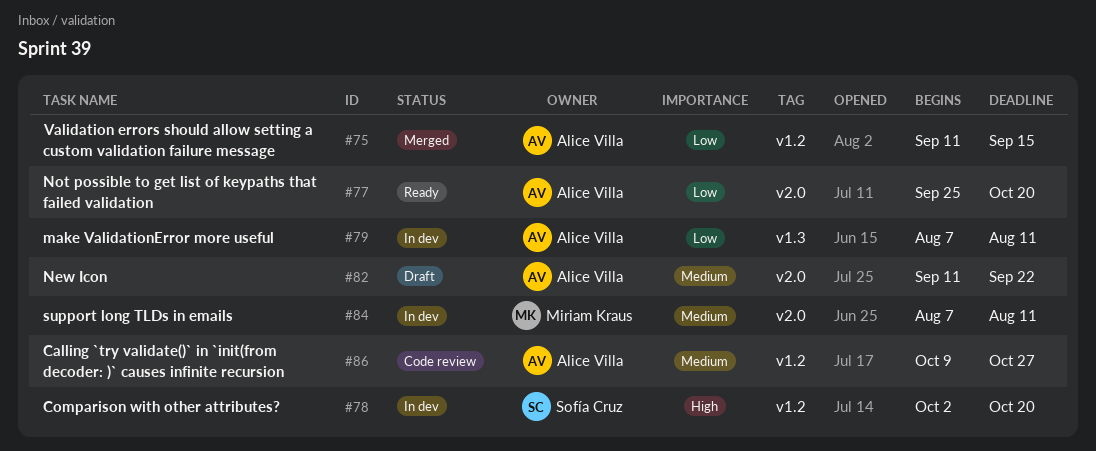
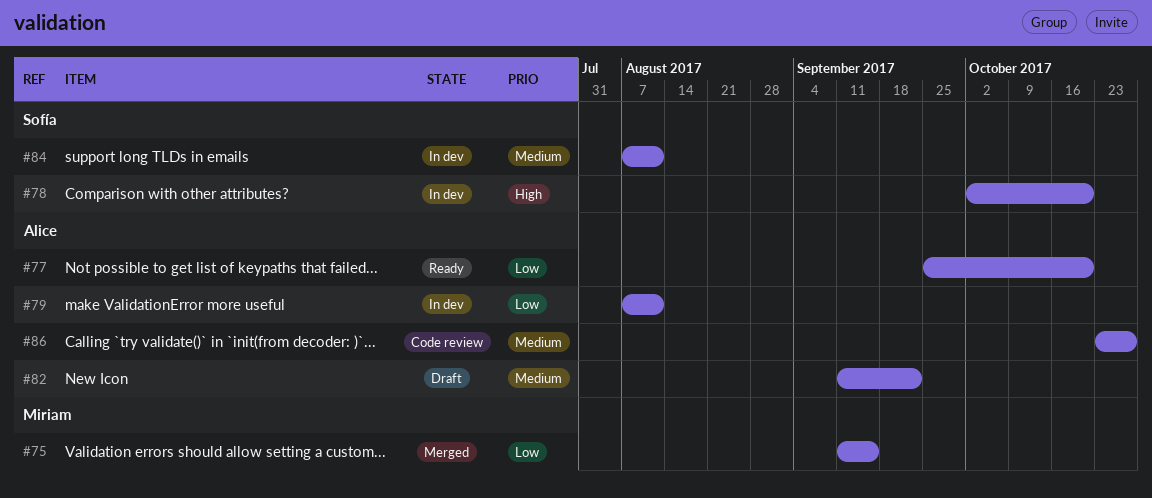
#75, owner: Alice Villa -> Miriam Kraus
#84, owner: Miriam Kraus -> Sofía Cruz
#86, start: Oct 9 -> Oct 23

